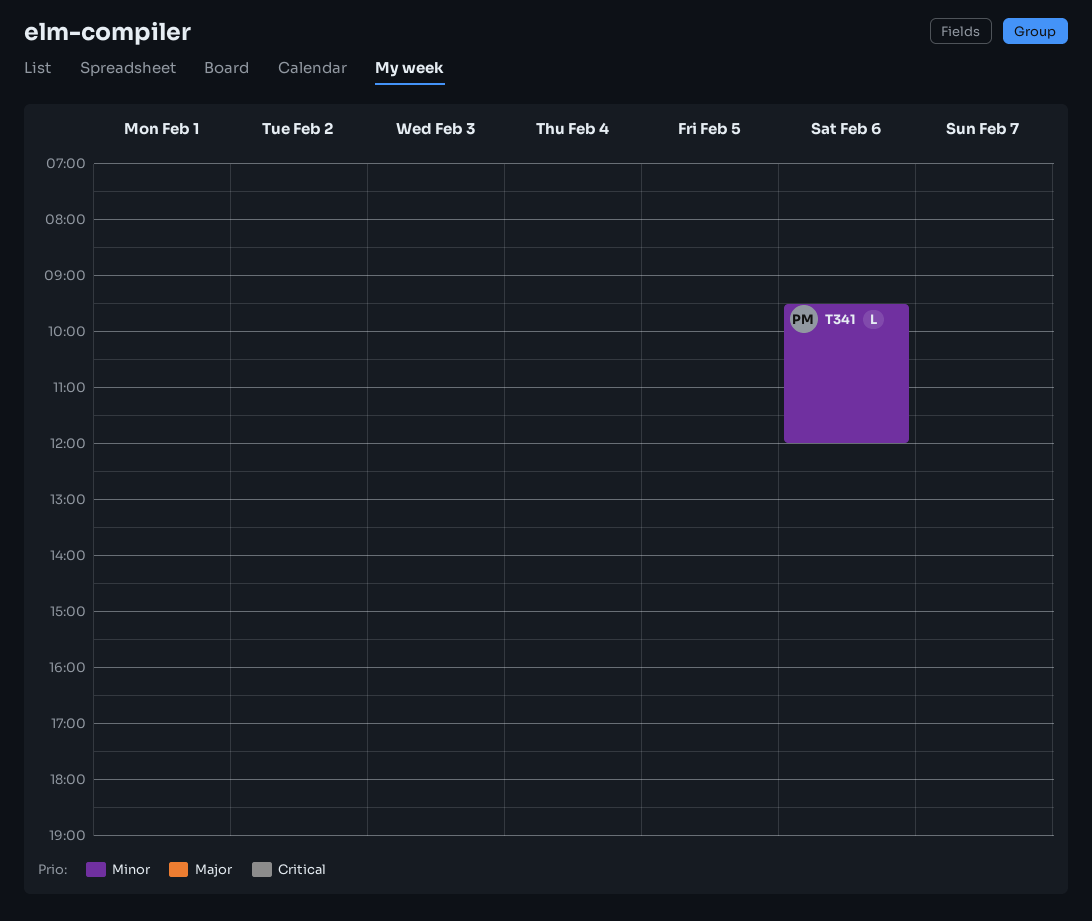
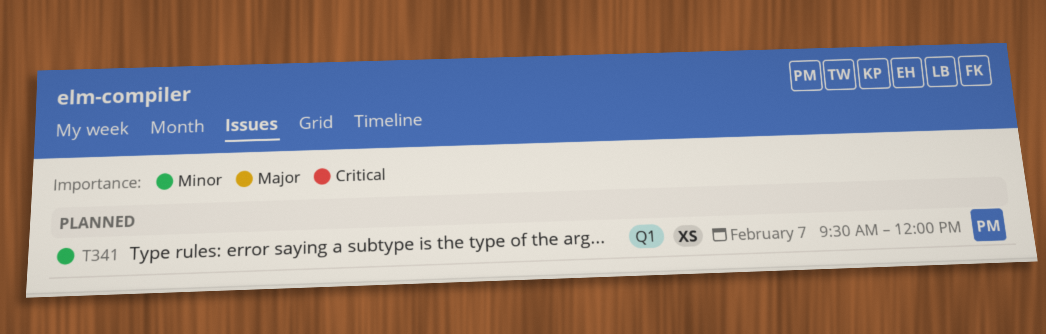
T341, estimate: L -> XS
T341, day: Feb 6 -> Feb 7

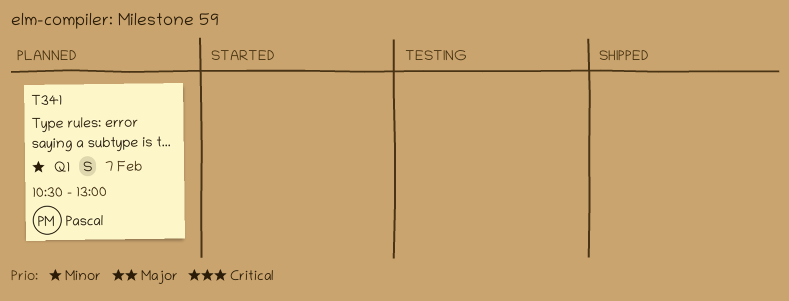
T341, estimate: XS -> S
T341, begins: 09:30 -> 10:30
T341, ends: 12:00 -> 13:00

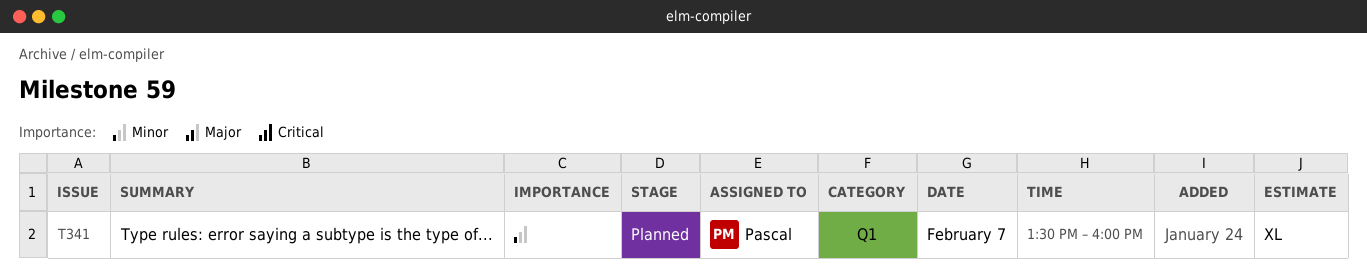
T341, estimate: S -> XL
T341, begins: 10:30 -> 13:30
T341, ends: 13:00 -> 16:00

